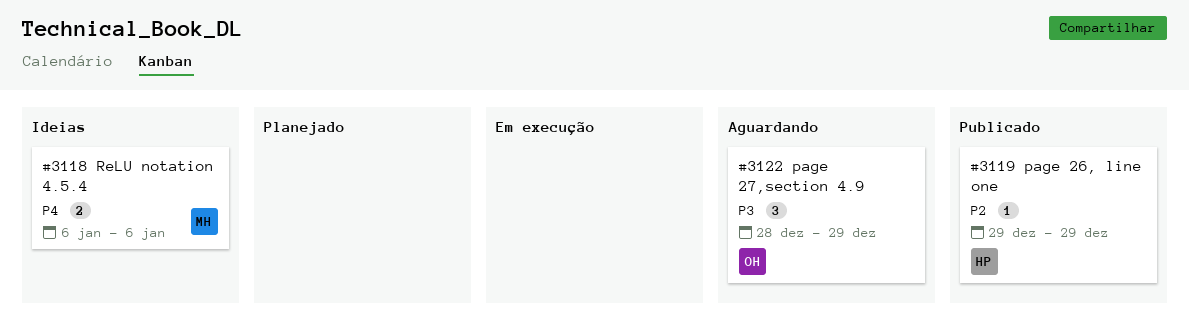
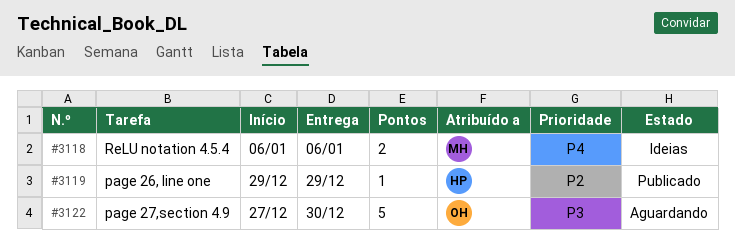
#3122, estimate: 3 -> 5
#3122, start: Dec 28 -> Dec 27
#3122, due: Dec 29 -> Dec 30

